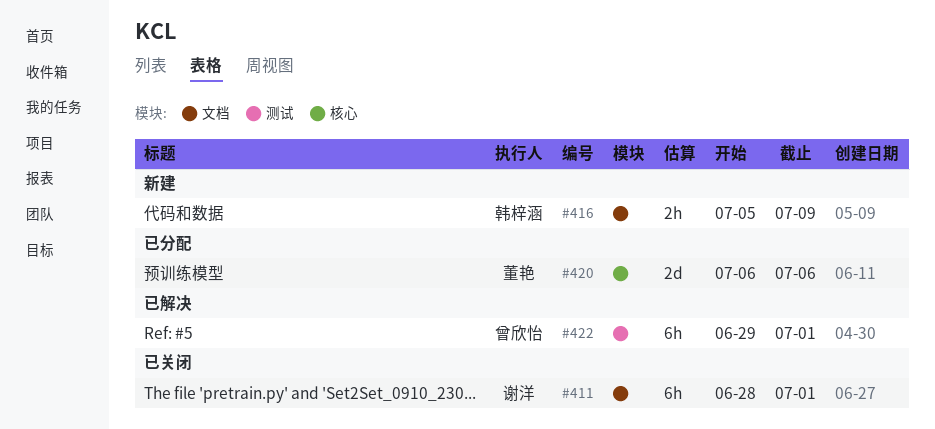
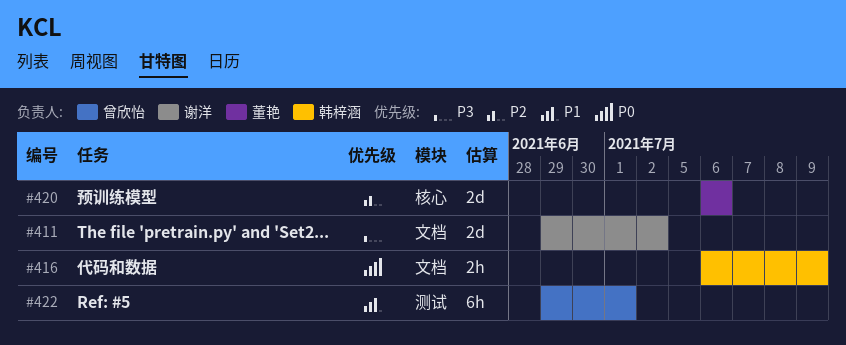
#411, estimate: 6h -> 2d
#411, start: Jun 28 -> Jun 29
#411, due: Jul 1 -> Jul 2
#416, start: Jul 5 -> Jul 6

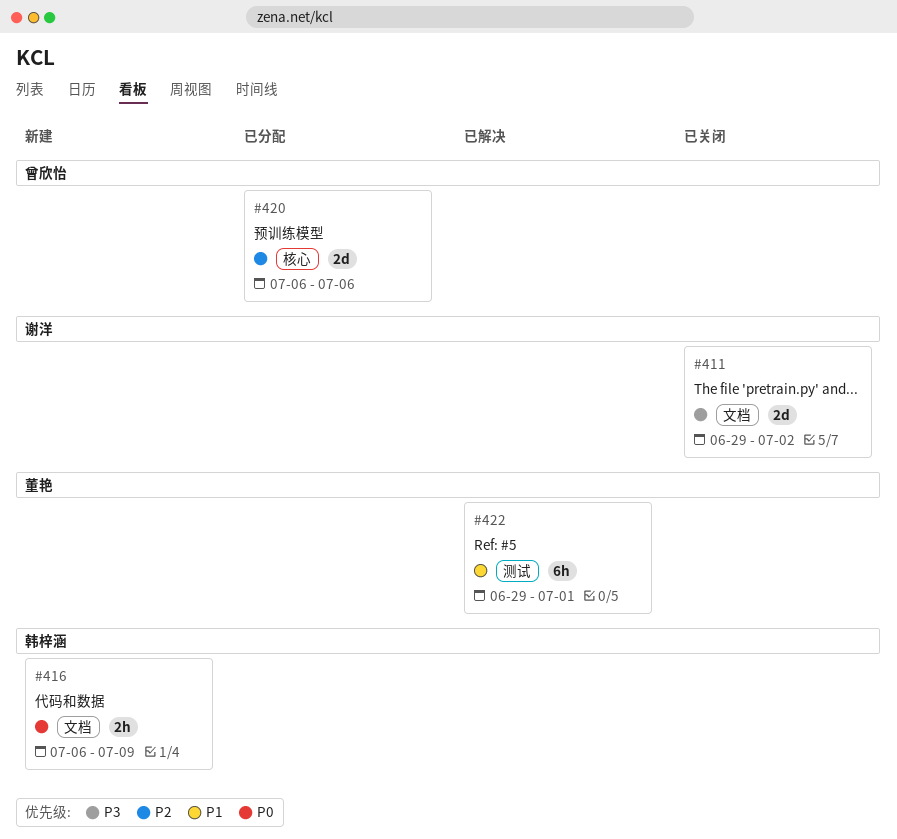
#420, owner: 董艳 -> 曾欣怡
#422, owner: 曾欣怡 -> 董艳

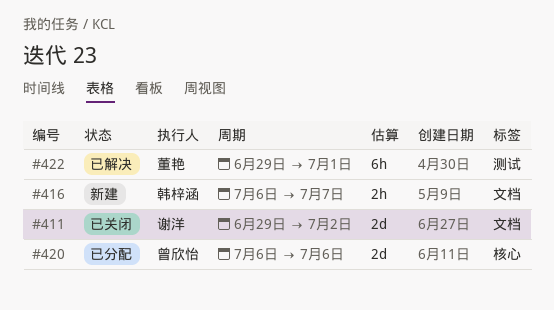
#416, due: Jul 9 -> Jul 7

